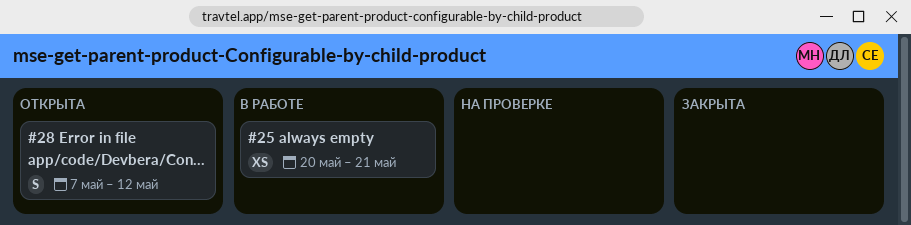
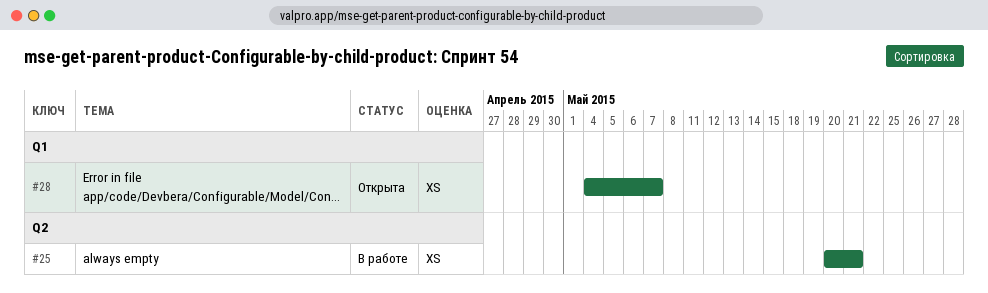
#28, estimate: S -> XS
#28, start: May 7 -> May 4
#28, due: May 12 -> May 7

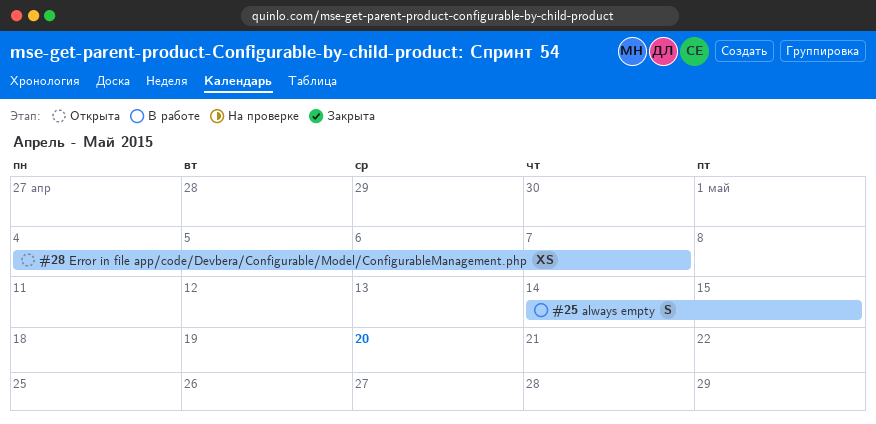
#25, estimate: XS -> S
#25, start: May 20 -> May 14
#25, due: May 21 -> May 15

